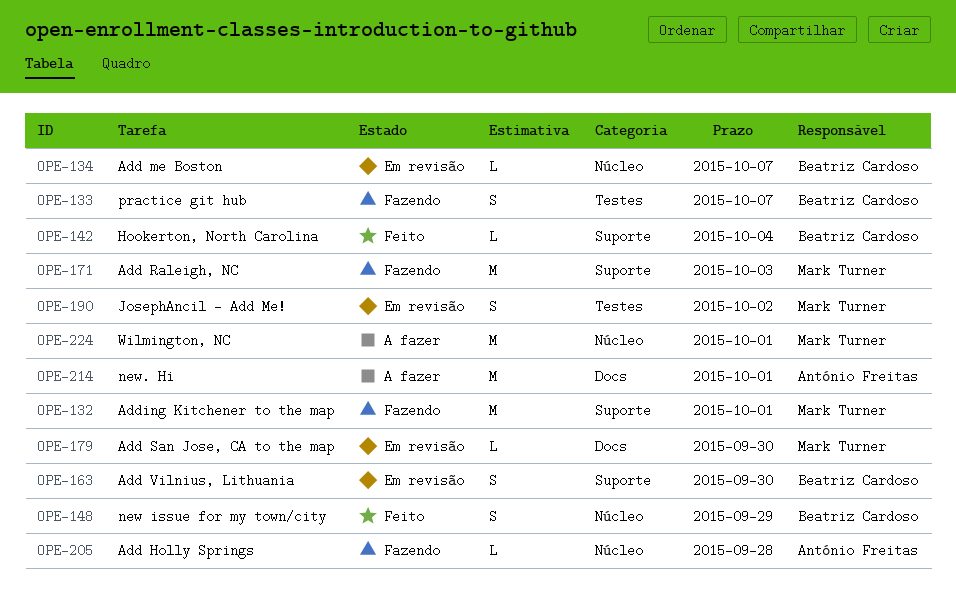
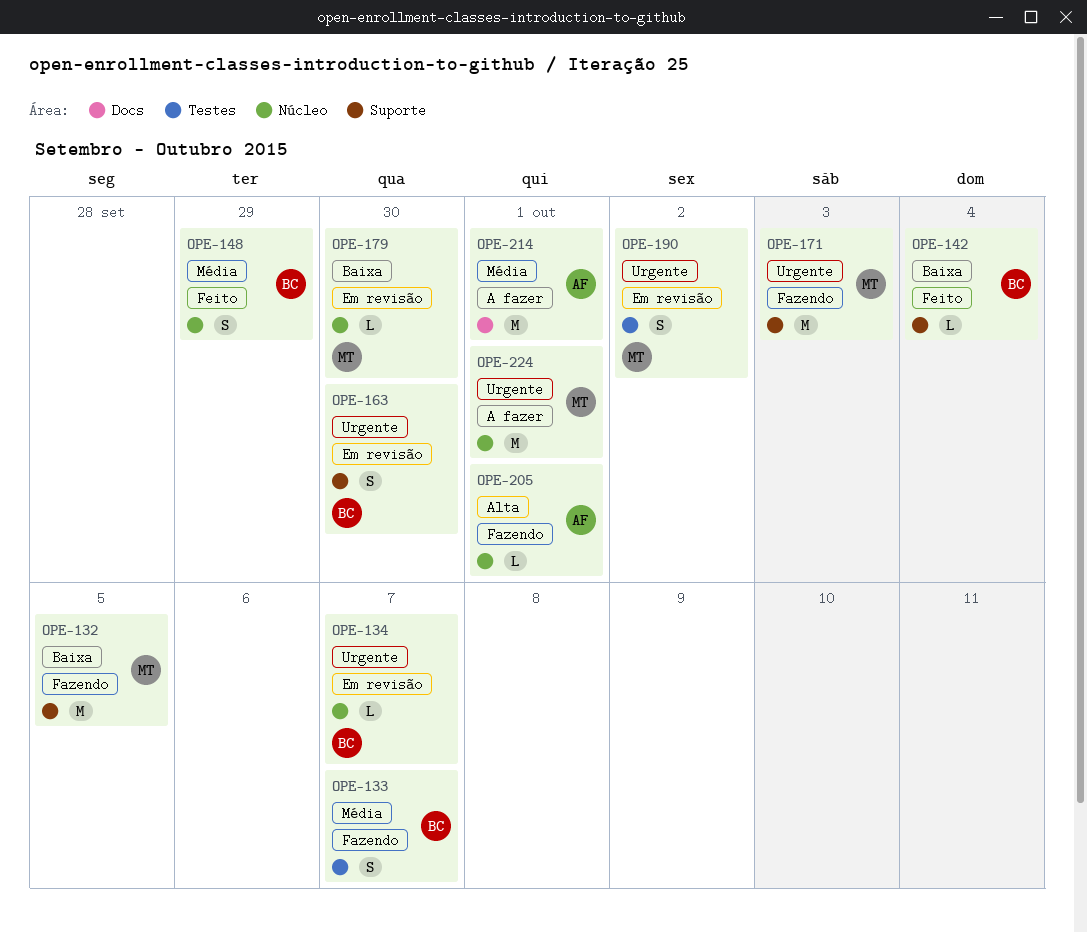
OPE-132, due: Oct 1 -> Oct 5
OPE-179, label: Docs -> Núcleo
OPE-205, due: Sep 28 -> Oct 1

